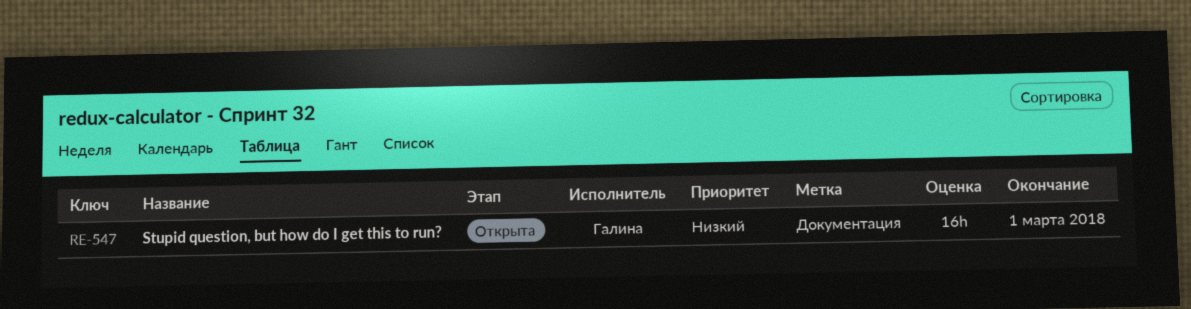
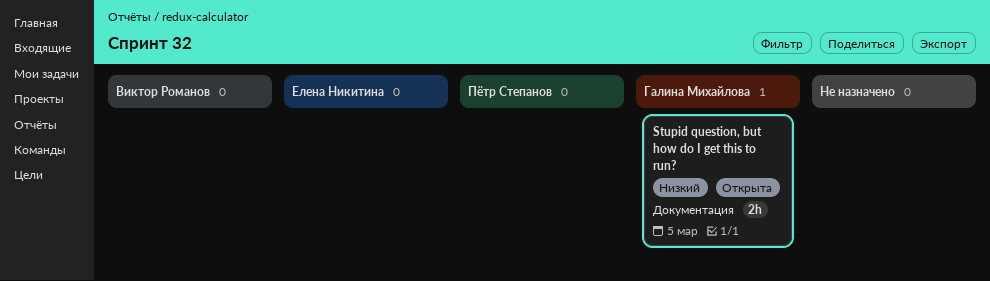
Stupid question, but how do I get this to run?, estimate: 16h -> 2h
Stupid question, but how do I get this to run?, due: Mar 1 -> Mar 5

